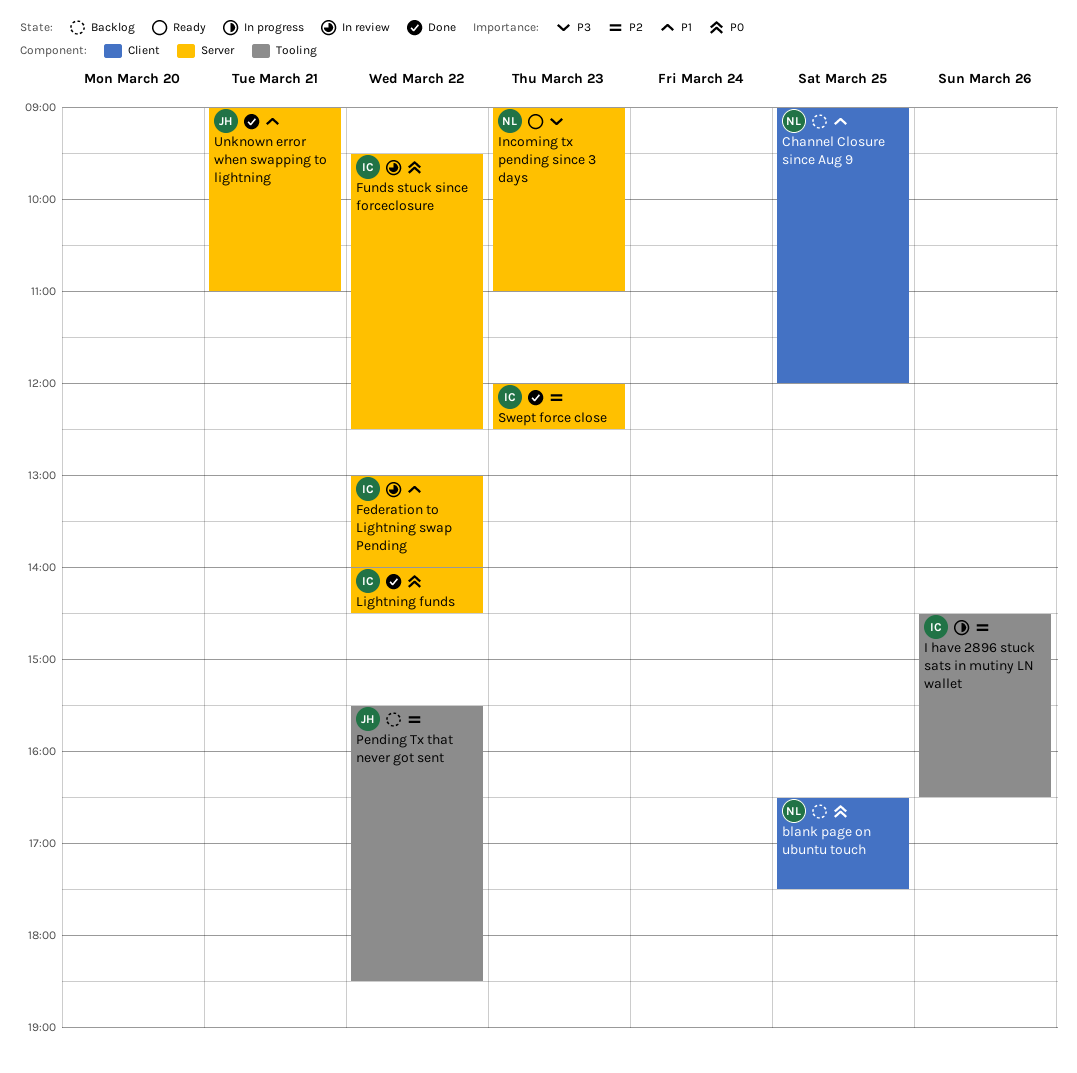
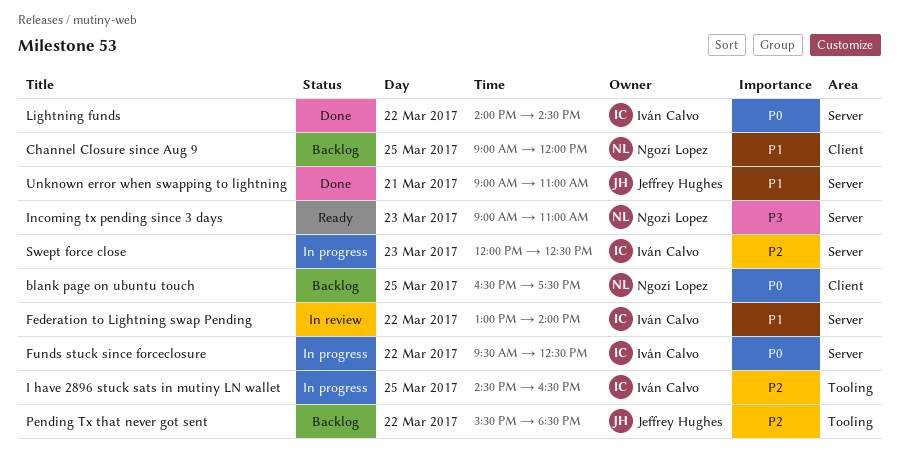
Funds stuck since forceclosure, status: In review -> In progress
I have 2896 stuck sats in mutiny LN wallet, day: Mar 26 -> Mar 25
Swept force close, status: Done -> In progress

